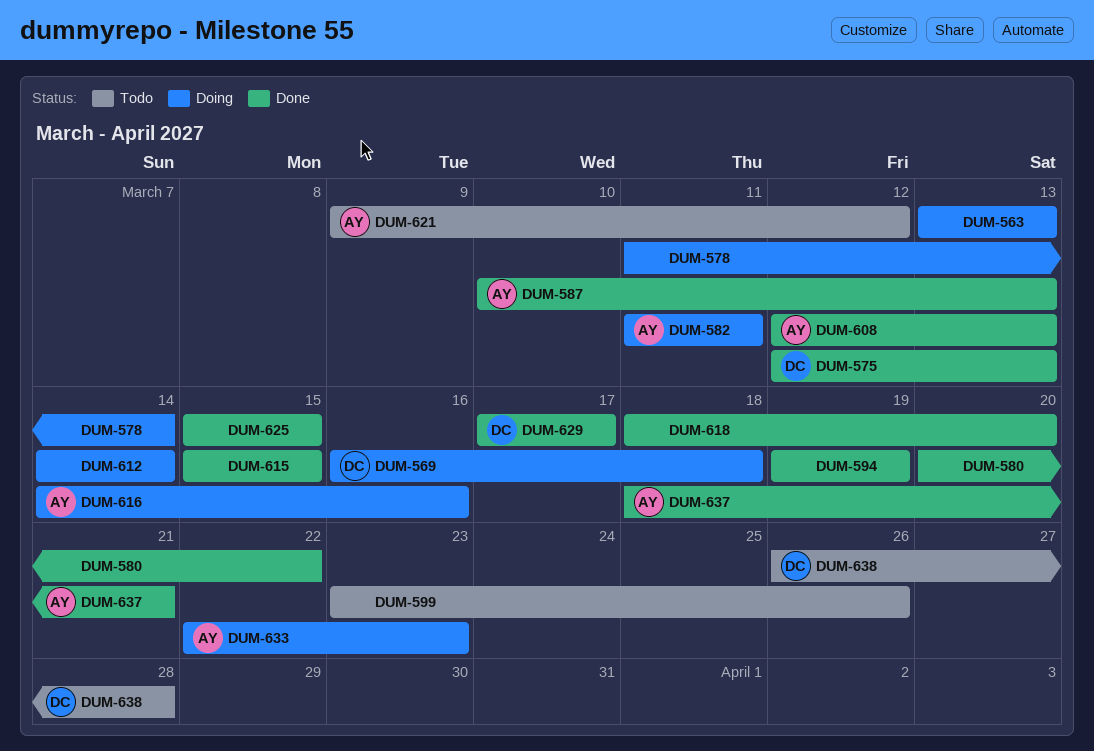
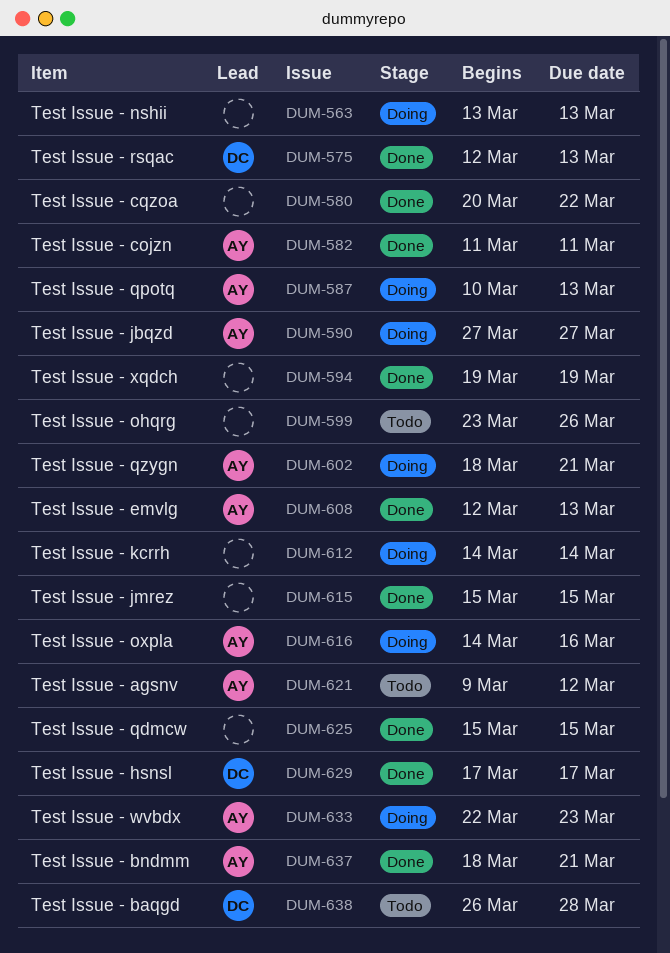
DUM-569: present -> none
DUM-578: present -> none
DUM-582, status: Doing -> Done
DUM-587, status: Done -> Doing
DUM-590: none -> present
DUM-602: none -> present
DUM-618: present -> none

